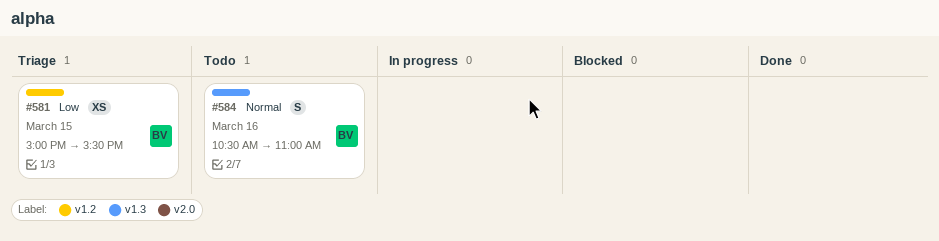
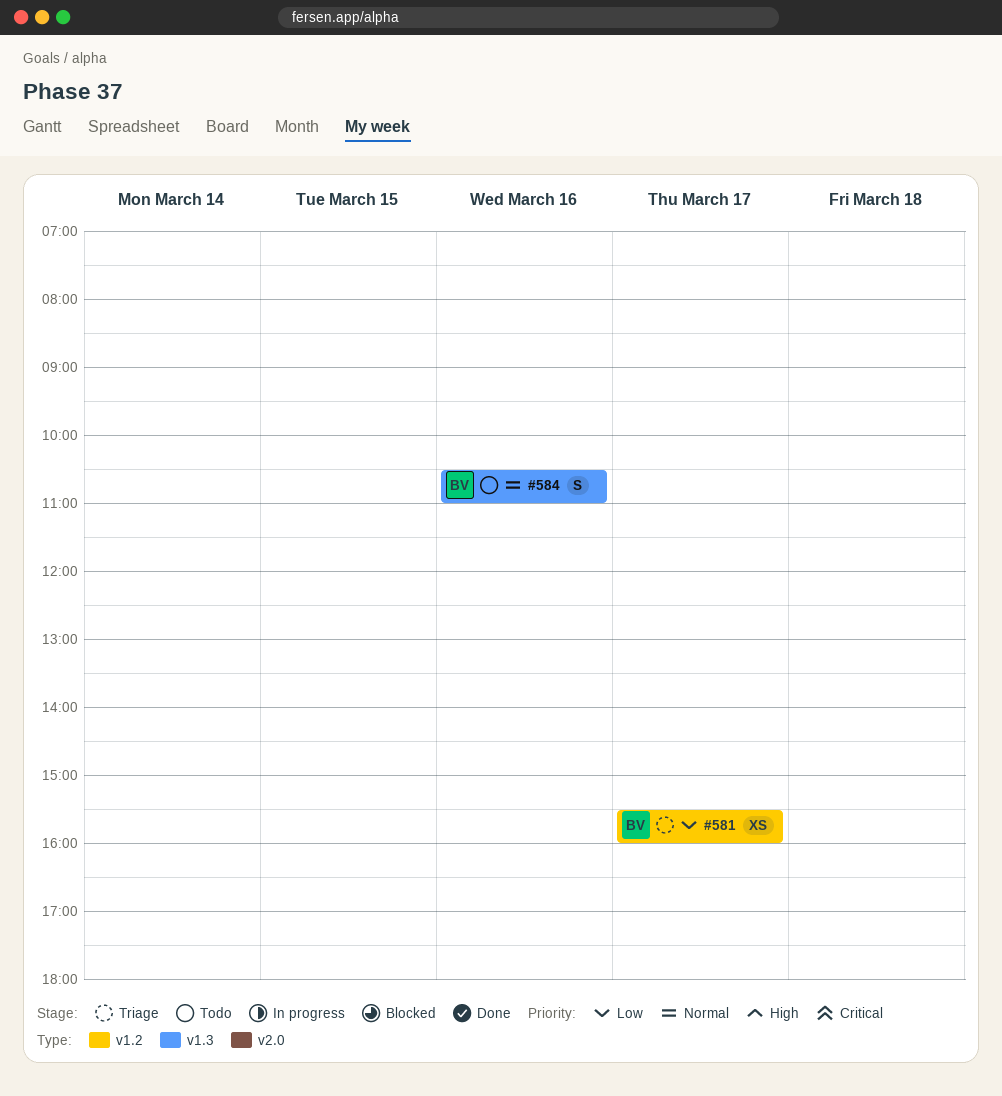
#581, day: Mar 15 -> Mar 17
#581, begins: 15:00 -> 15:30
#581, ends: 15:30 -> 16:00

